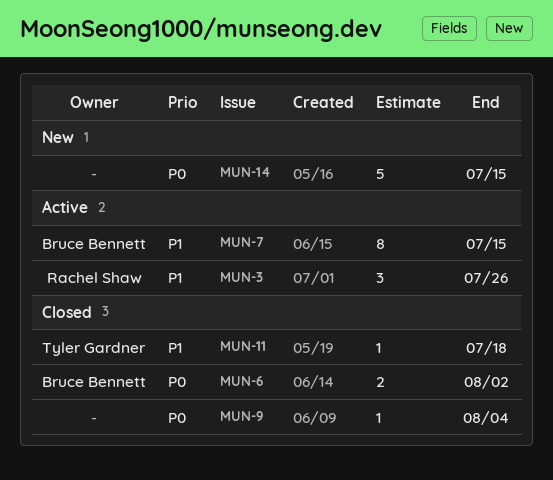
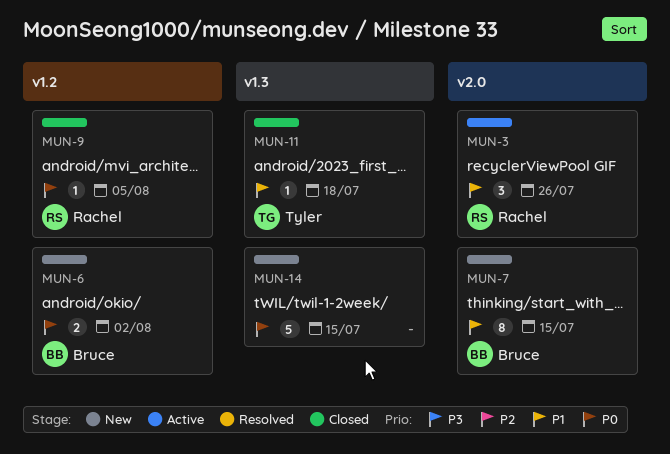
MUN-6, status: Closed -> New
MUN-7, status: Active -> New
MUN-9, owner: none -> Rachel Shaw
MUN-9, due: Aug 4 -> Aug 5

